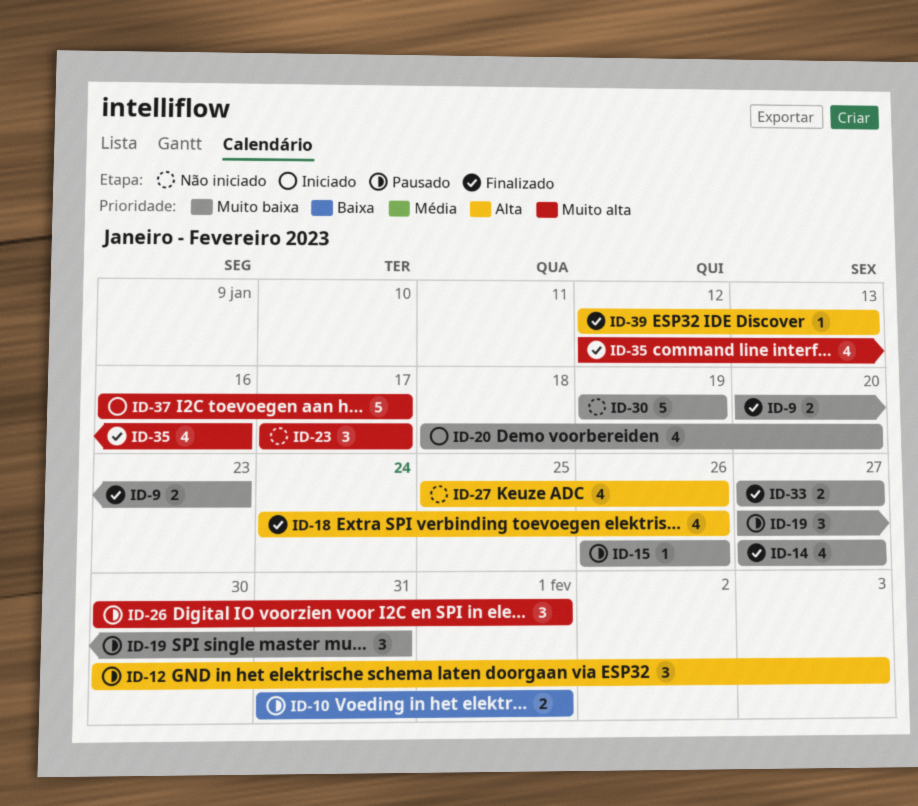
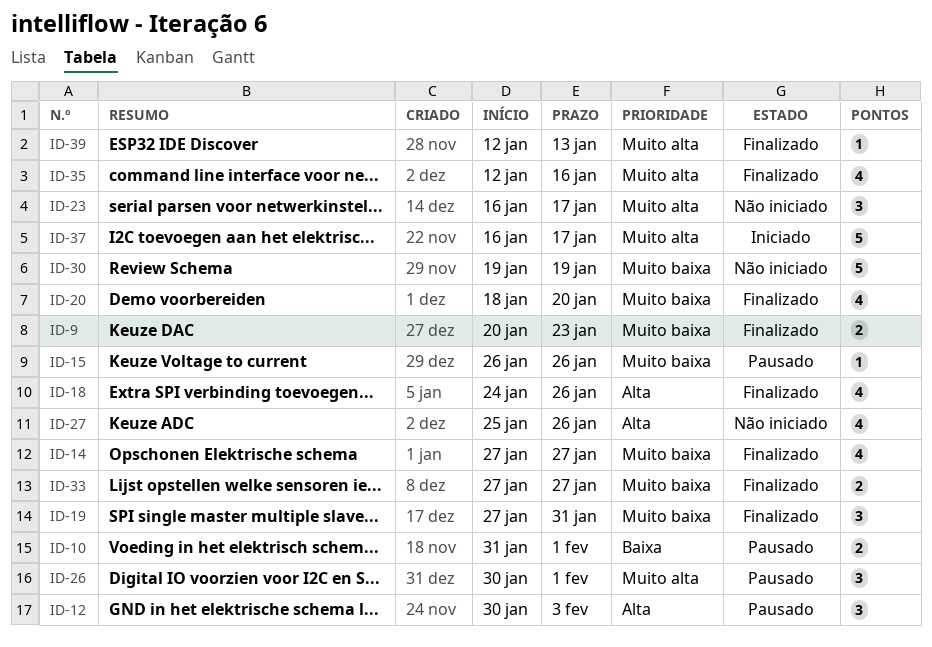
ID-19, status: Pausado -> Finalizado
ID-20, status: Iniciado -> Finalizado
ID-23, start: Jan 17 -> Jan 16
ID-39, priority: Alta -> Muito alta

